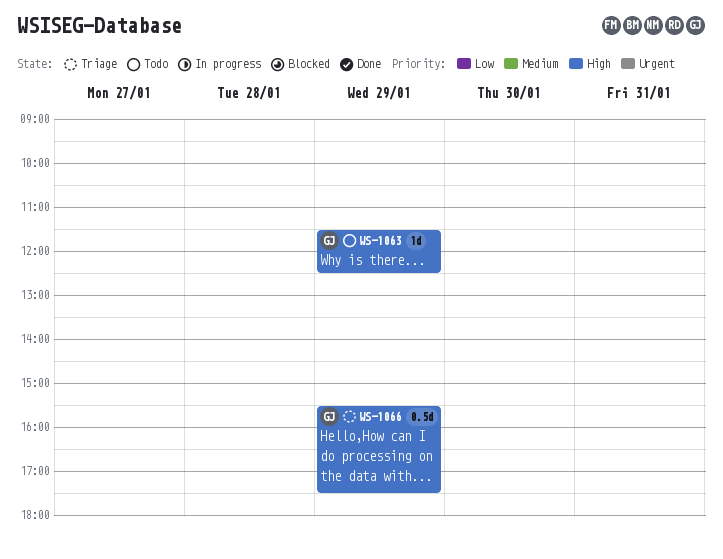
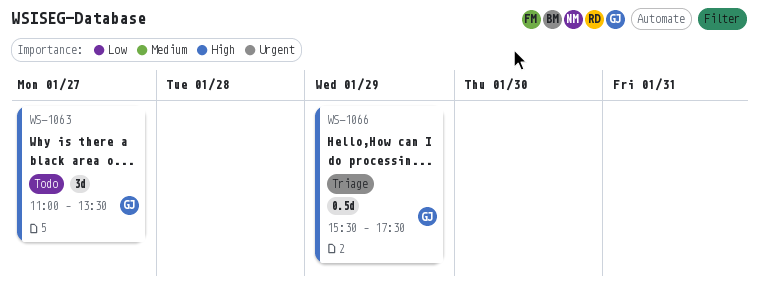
WS-1063, estimate: 1d -> 3d
WS-1063, day: Jan 29 -> Jan 27
WS-1063, begins: 11:30 -> 11:00
WS-1063, ends: 12:30 -> 13:30

